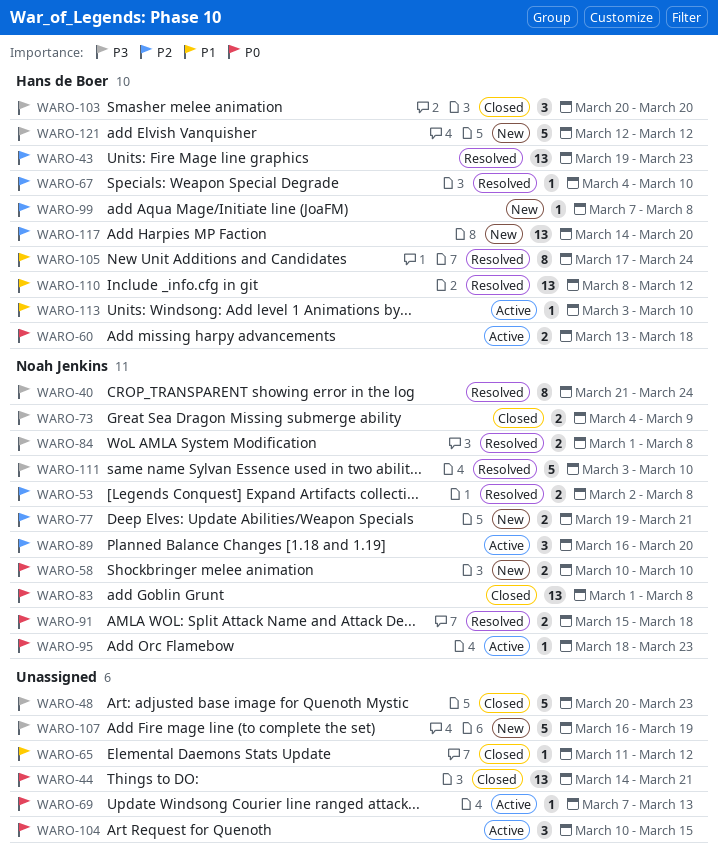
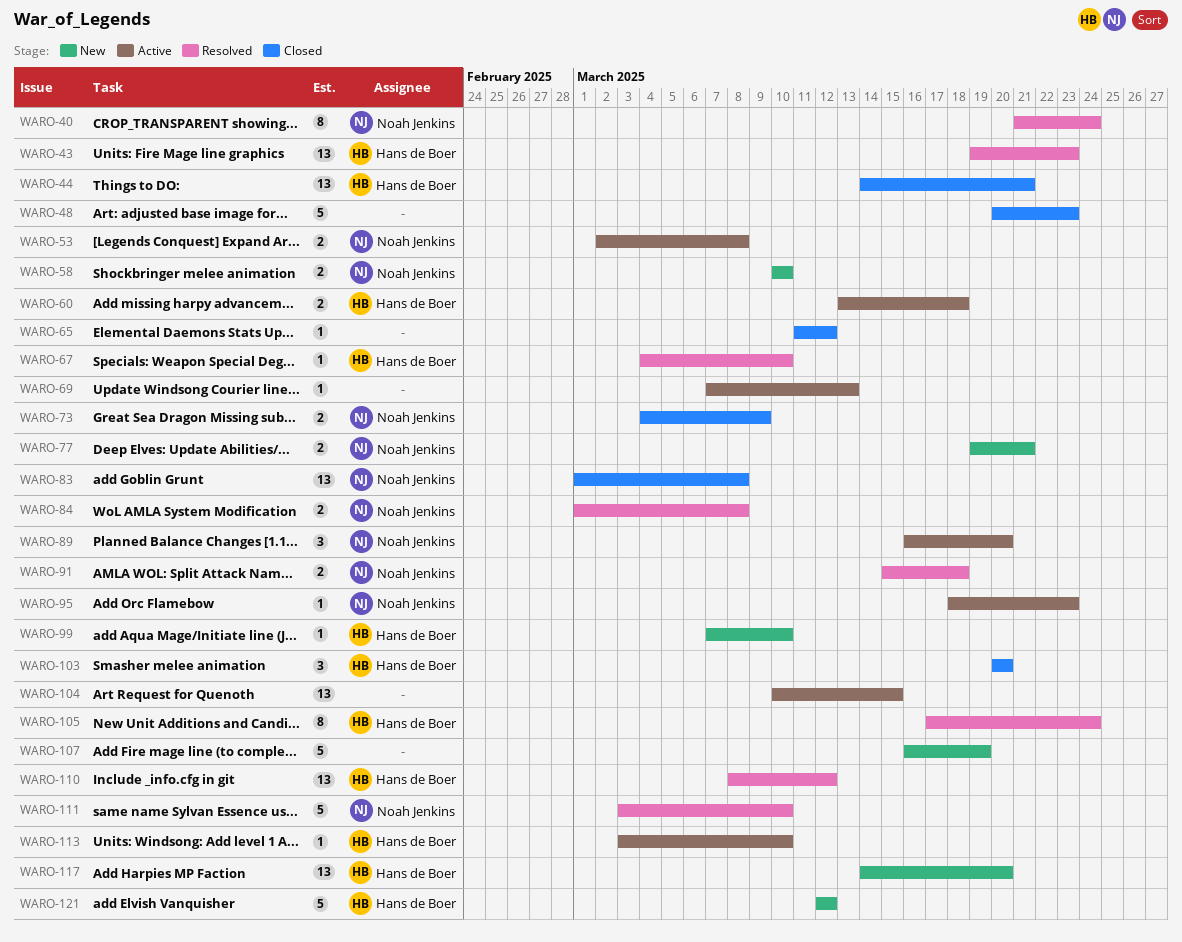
WARO-44, owner: none -> Hans de Boer
WARO-53, status: Resolved -> Active
WARO-99, due: Mar 8 -> Mar 10
WARO-104, estimate: 3 -> 13

